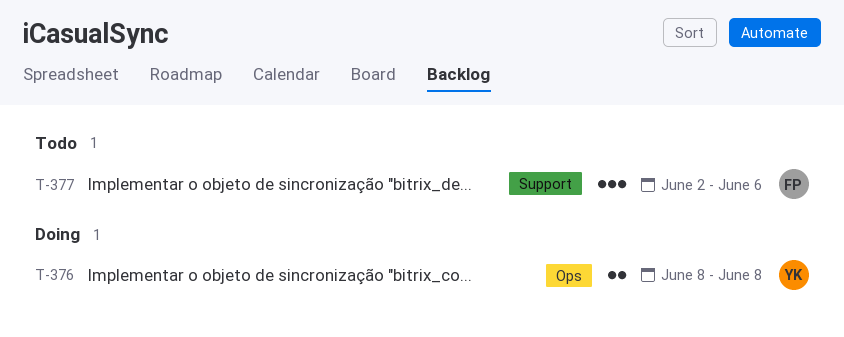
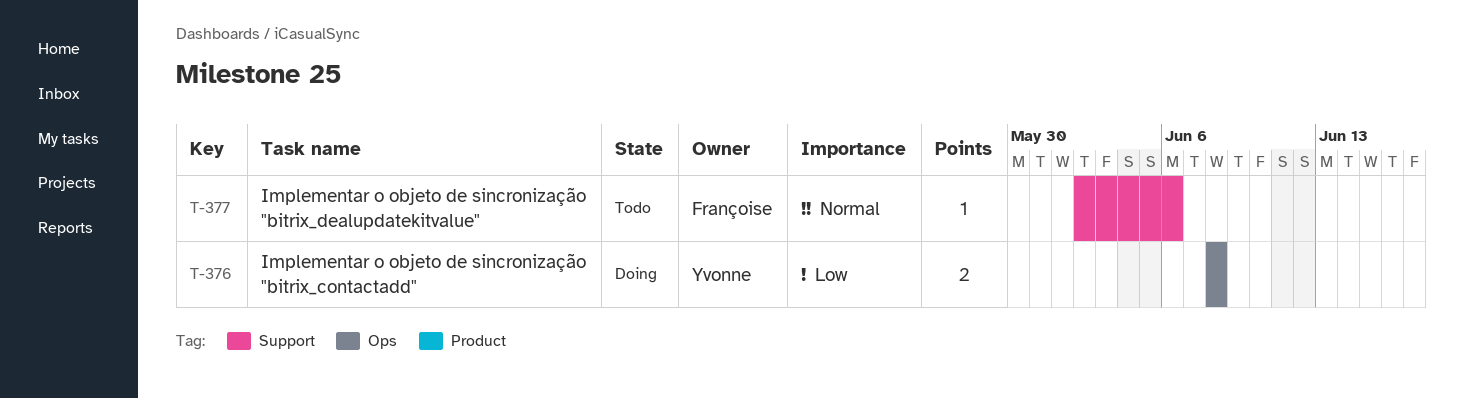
T-377, estimate: 3 -> 1

